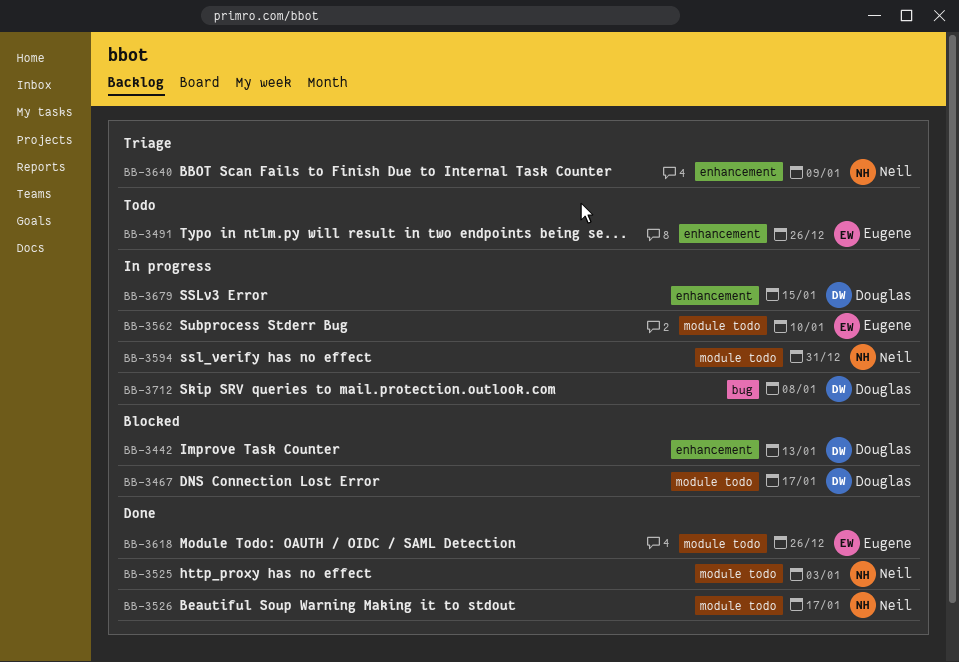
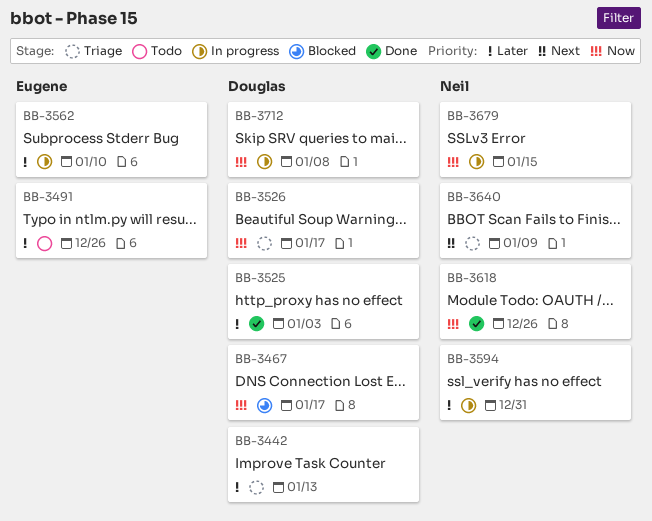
BB-3442, status: Blocked -> Triage
BB-3525, owner: Neil -> Douglas
BB-3526, status: Done -> Triage
BB-3526, owner: Neil -> Douglas
BB-3618, owner: Eugene -> Neil
BB-3679, owner: Douglas -> Neil

